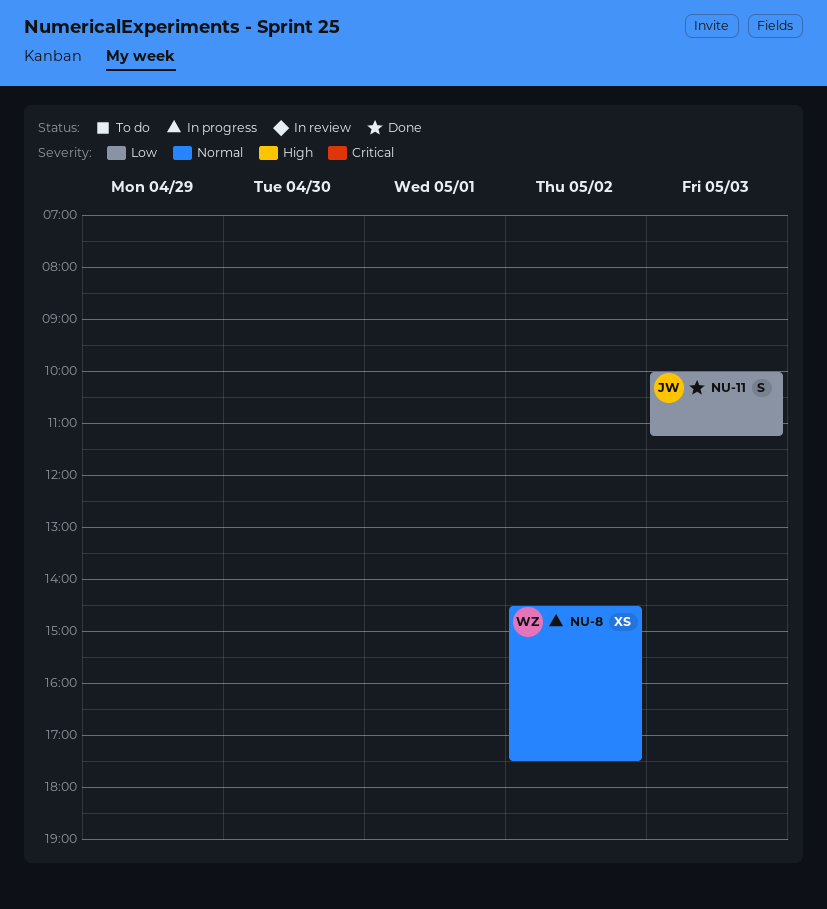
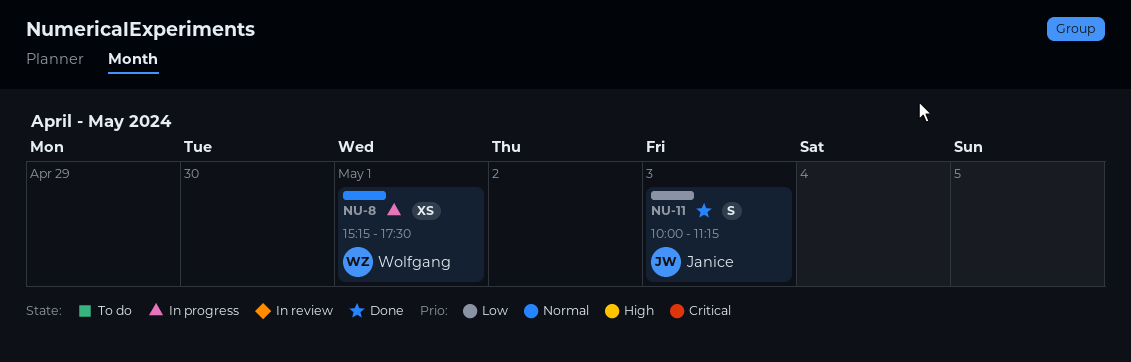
NU-8, day: May 2 -> May 1
NU-8, begins: 14:30 -> 15:15

